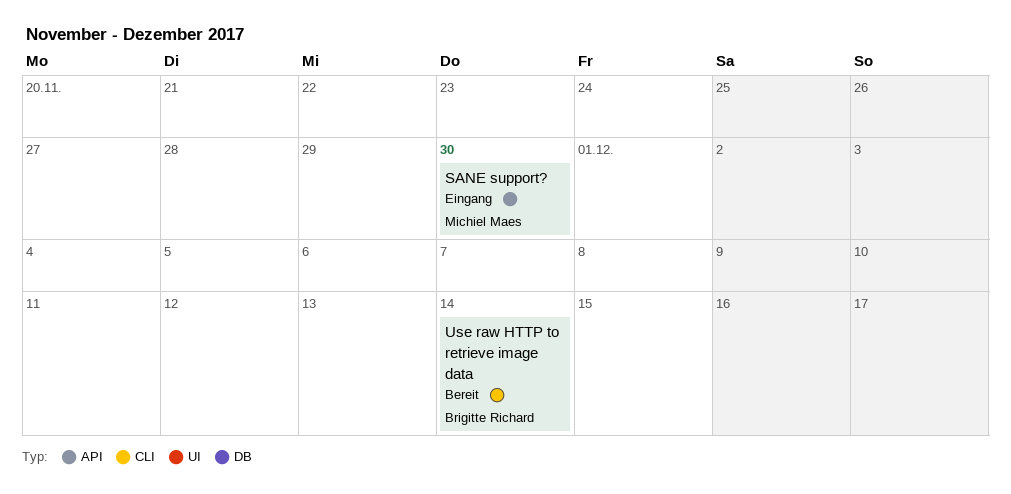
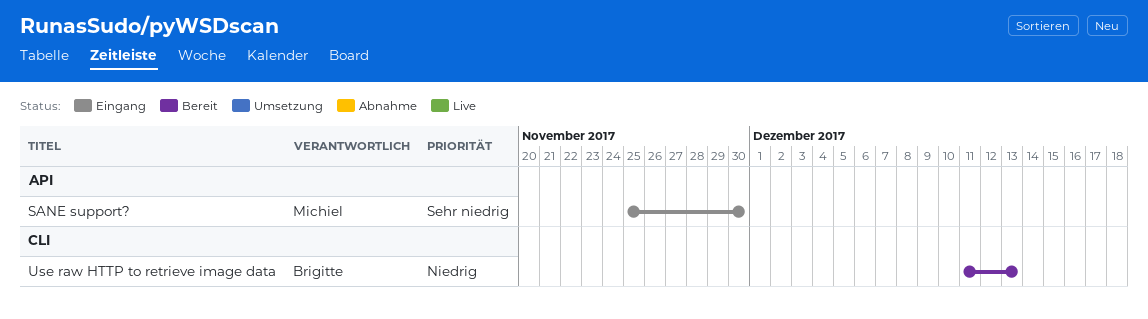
Use raw HTTP to retrieve image data, due: Dec 14 -> Dec 13

